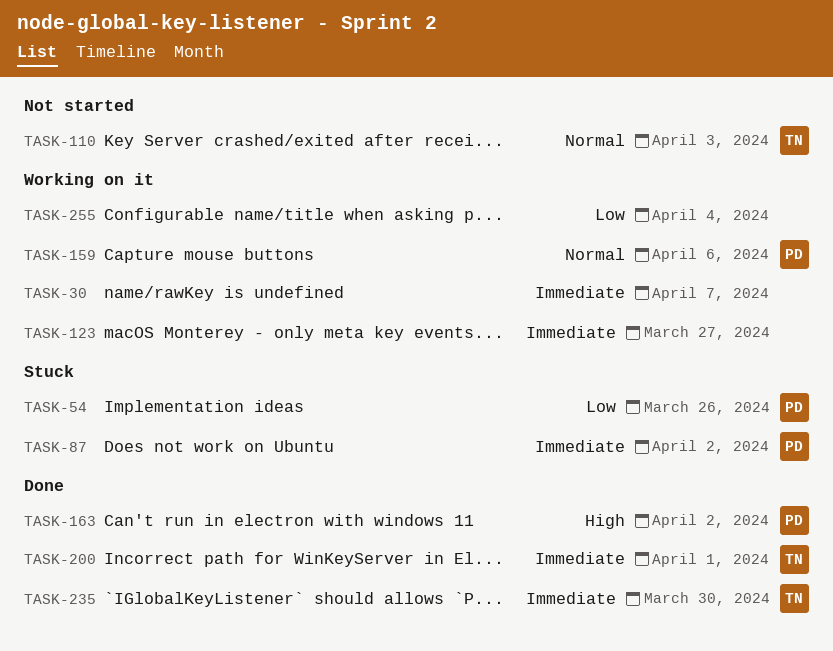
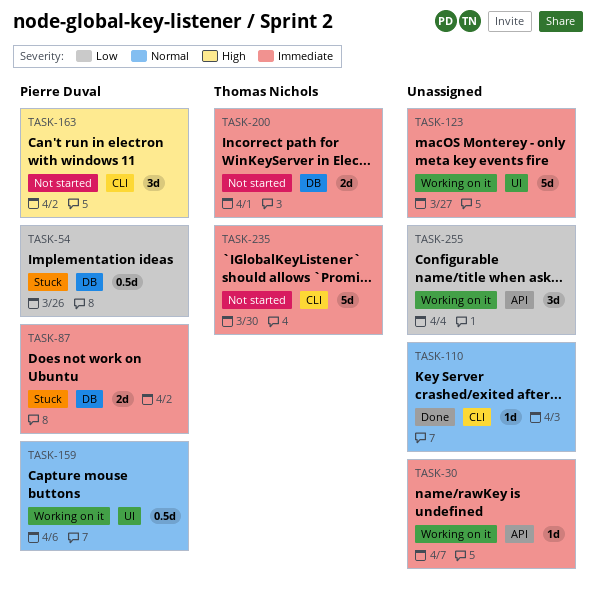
TASK-110, status: Not started -> Done
TASK-110, owner: Thomas Nichols -> none
TASK-163, status: Done -> Not started
TASK-200, status: Done -> Not started
TASK-235, status: Done -> Not started

